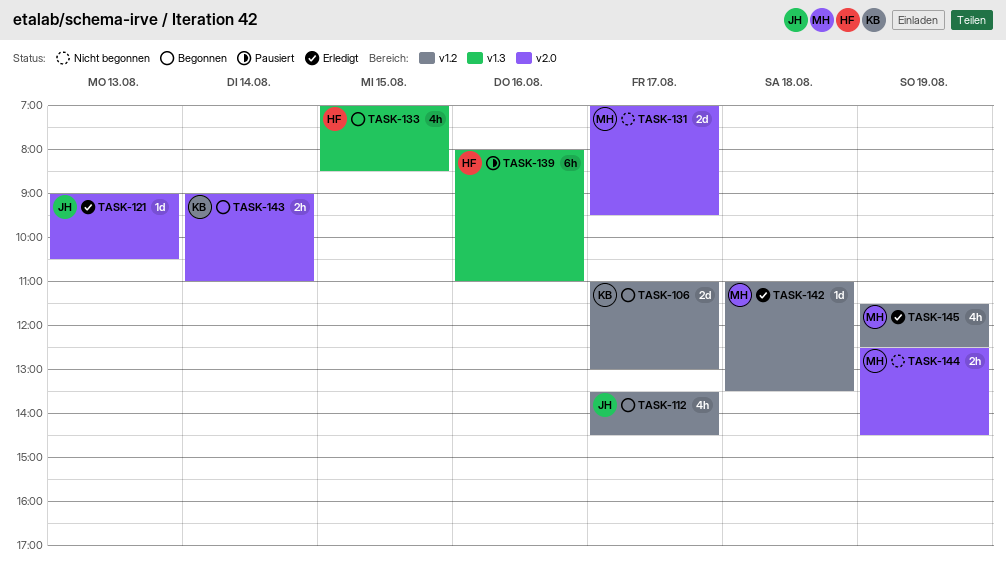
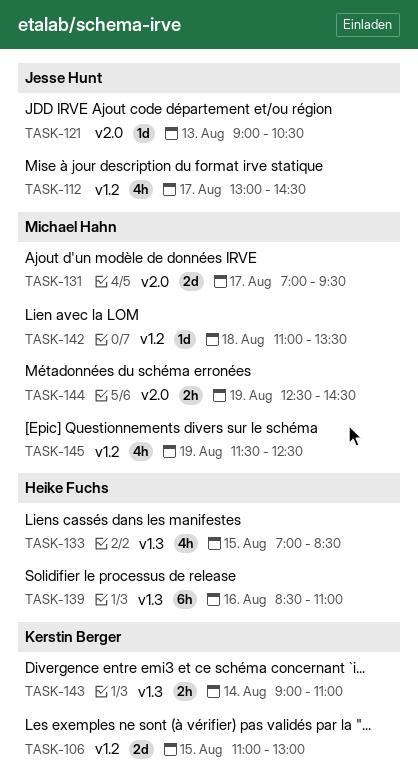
TASK-106, day: Aug 17 -> Aug 15
TASK-112, begins: 13:30 -> 13:00
TASK-139, begins: 08:00 -> 08:30
TASK-143, label: v2.0 -> v1.3

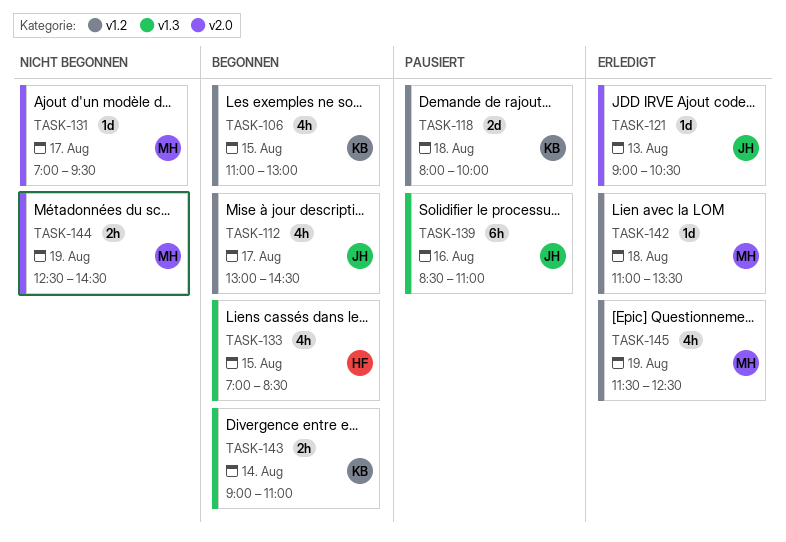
TASK-106, estimate: 2d -> 4h
TASK-118: none -> present
TASK-131, estimate: 2d -> 1d
TASK-139, owner: Heike Fuchs -> Jesse Hunt

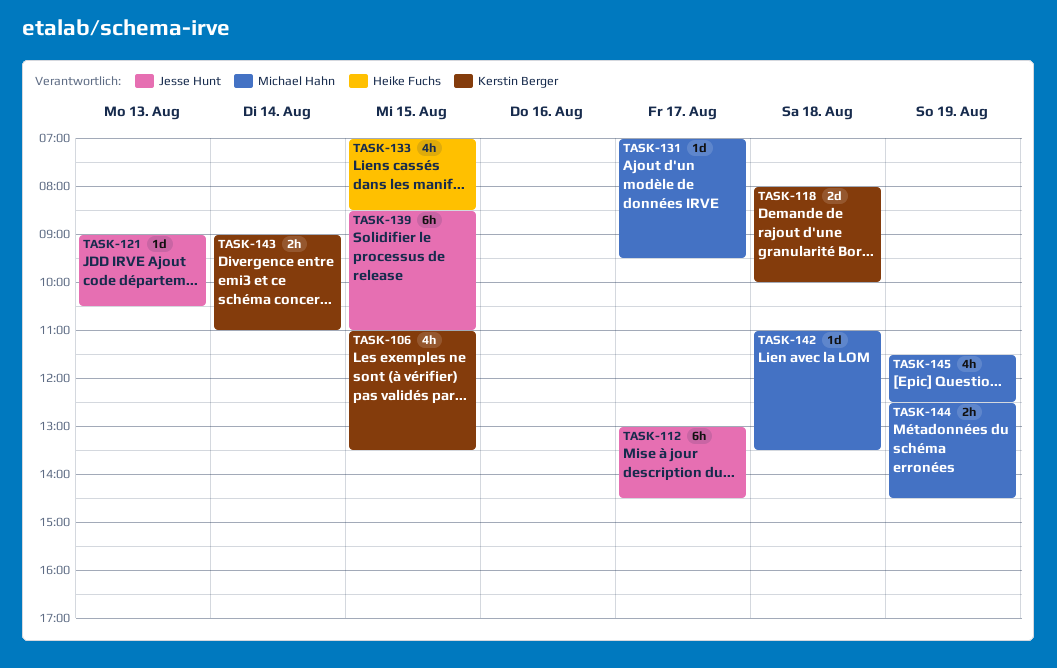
TASK-106, ends: 13:00 -> 13:30
TASK-112, estimate: 4h -> 6h
TASK-139, day: Aug 16 -> Aug 15

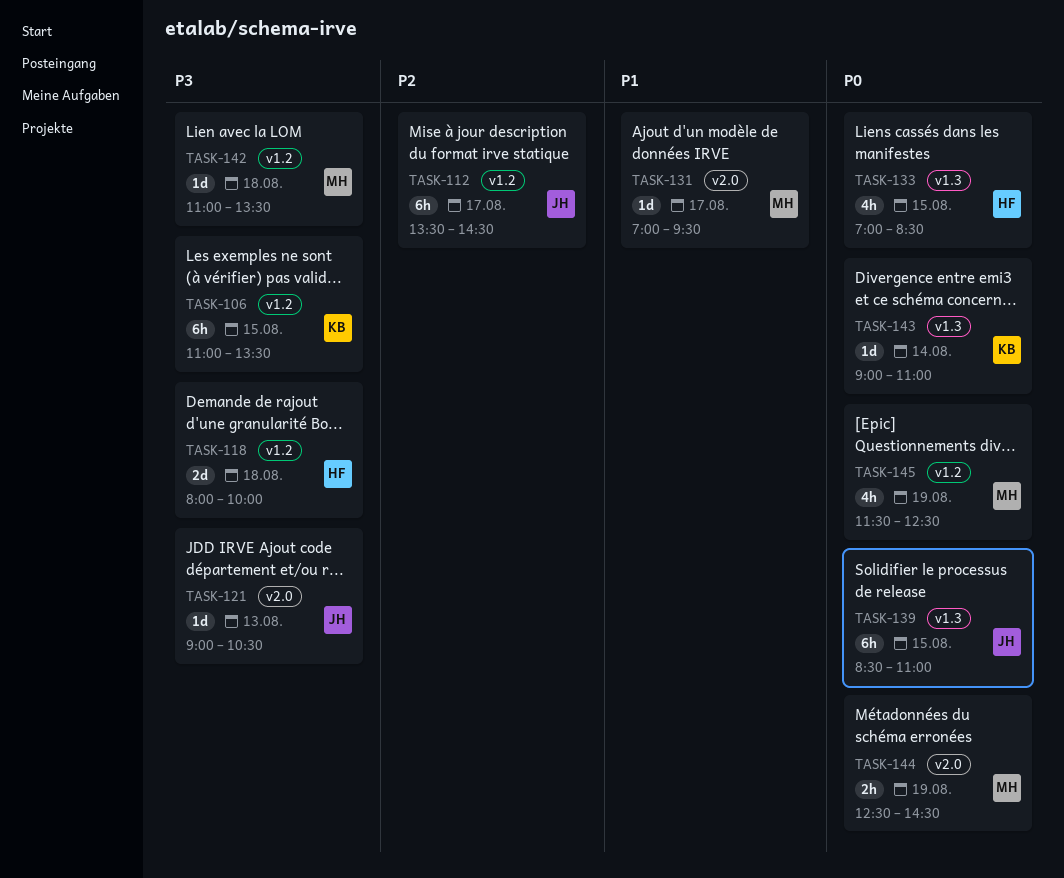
TASK-106, estimate: 4h -> 6h
TASK-112, begins: 13:00 -> 13:30
TASK-118, owner: Kerstin Berger -> Heike Fuchs
TASK-143, estimate: 2h -> 1d

